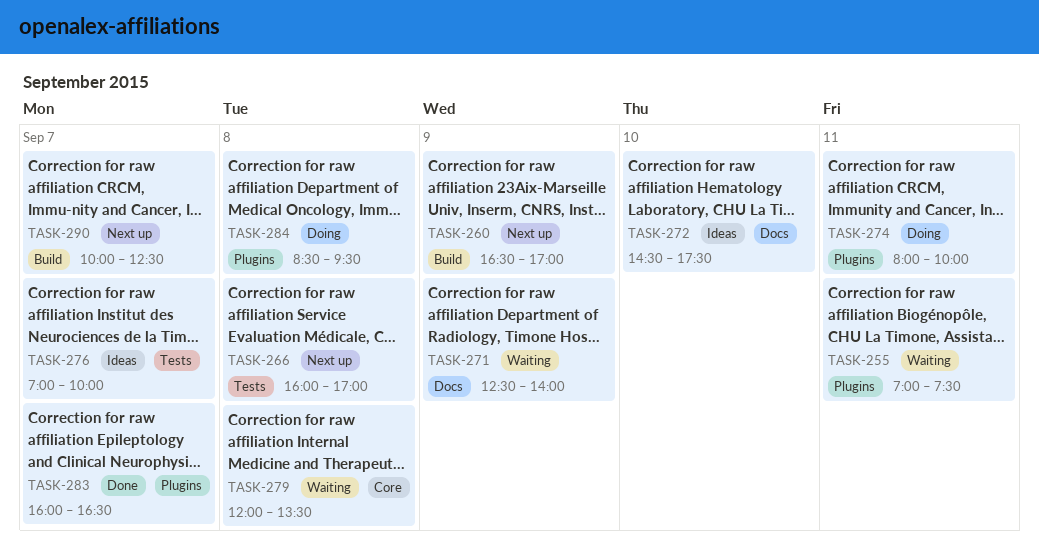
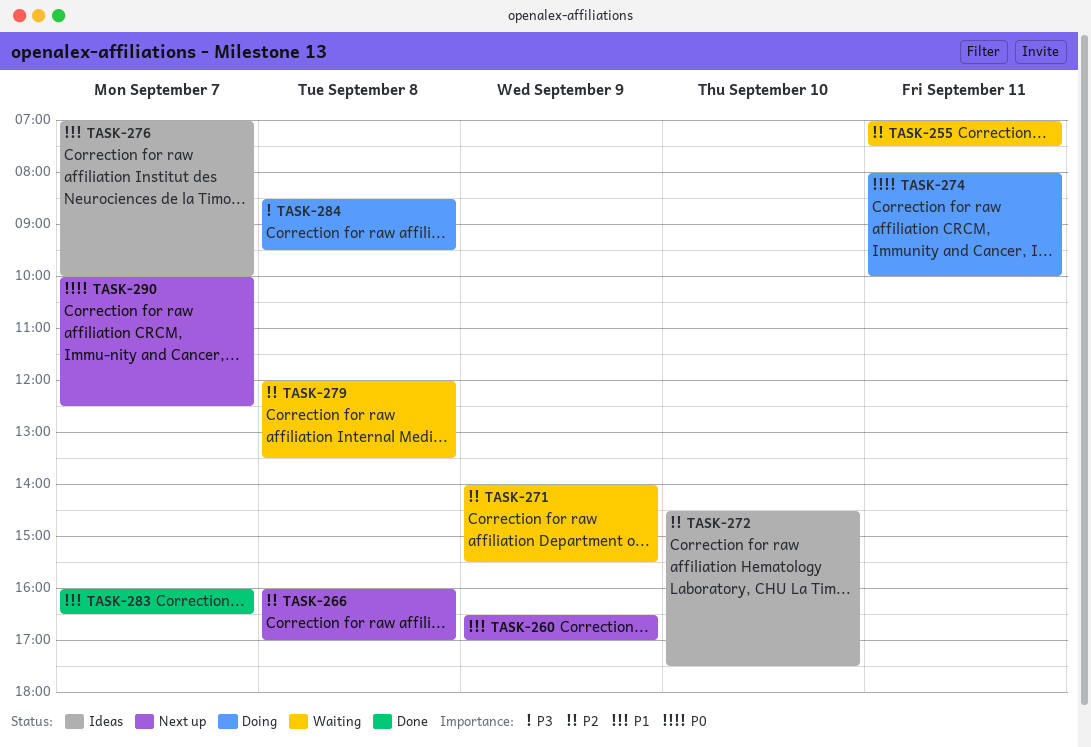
TASK-271, begins: 12:30 -> 14:00
TASK-271, ends: 14:00 -> 15:30

